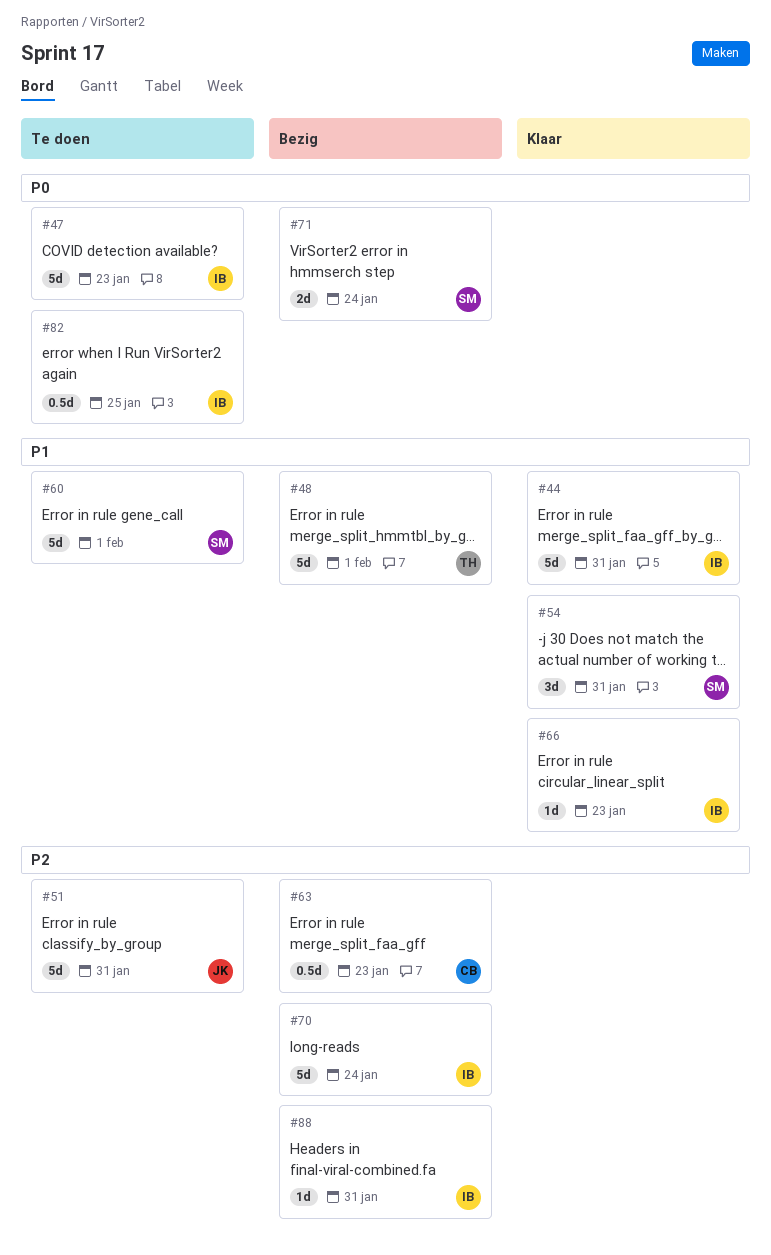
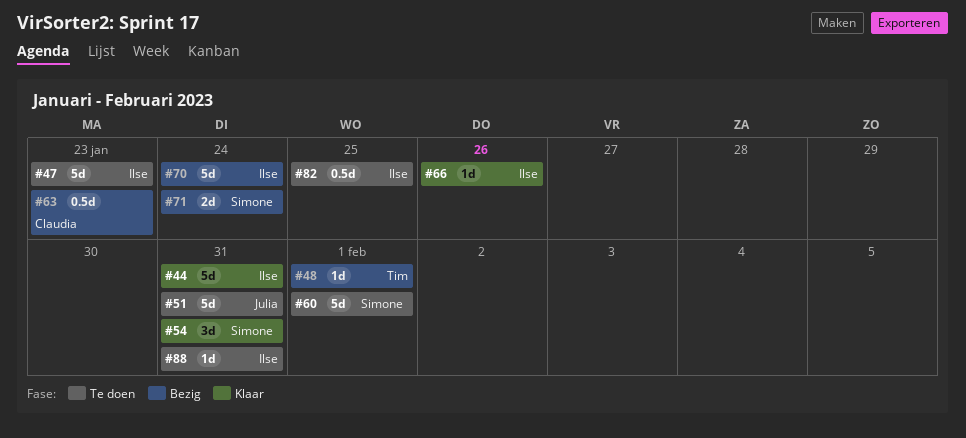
#48, estimate: 5d -> 1d
#66, due: Jan 23 -> Jan 26
#88, status: Bezig -> Te doen

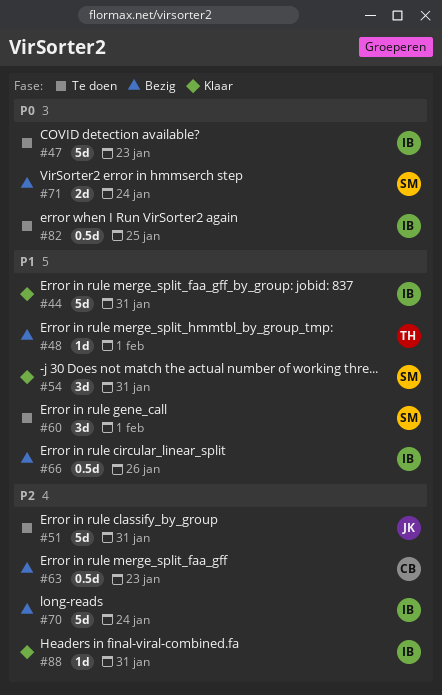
#60, estimate: 5d -> 3d
#66, status: Klaar -> Bezig
#66, estimate: 1d -> 0.5d
#88, status: Te doen -> Klaar

